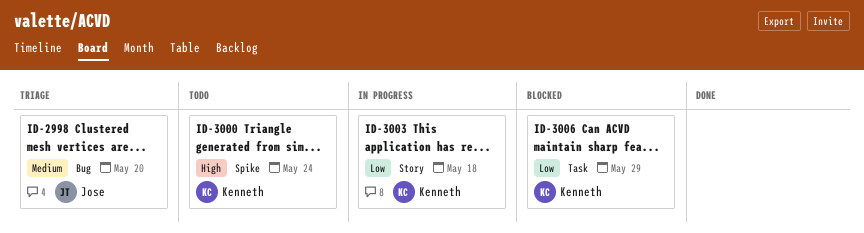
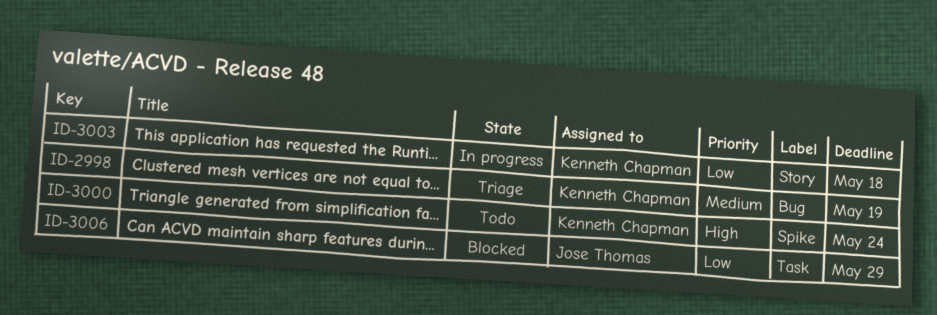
ID-2998, owner: Jose Thomas -> Kenneth Chapman
ID-2998, due: May 20 -> May 19
ID-3006, owner: Kenneth Chapman -> Jose Thomas

